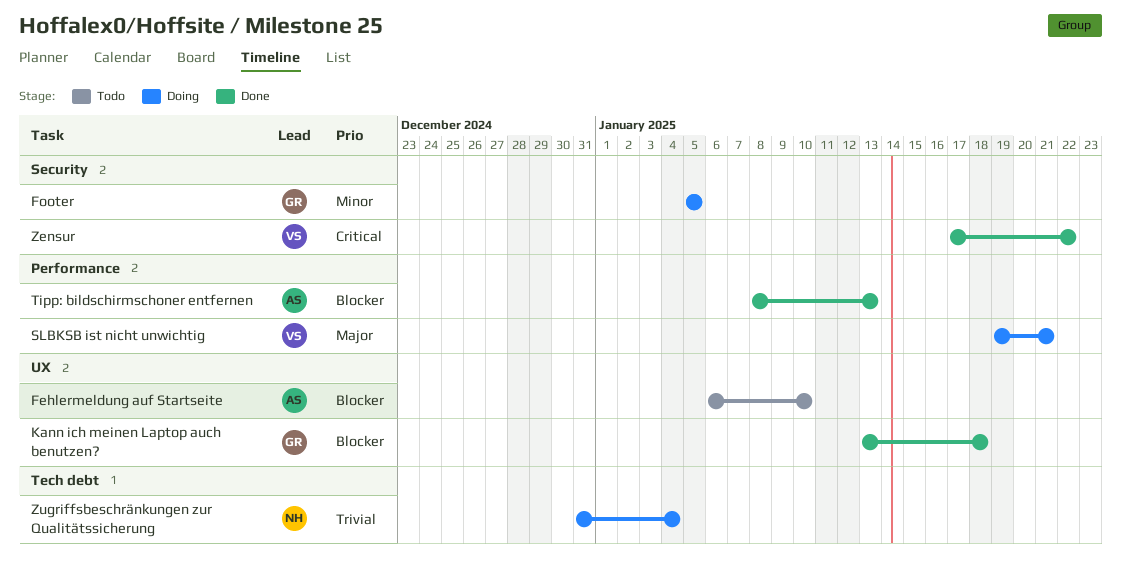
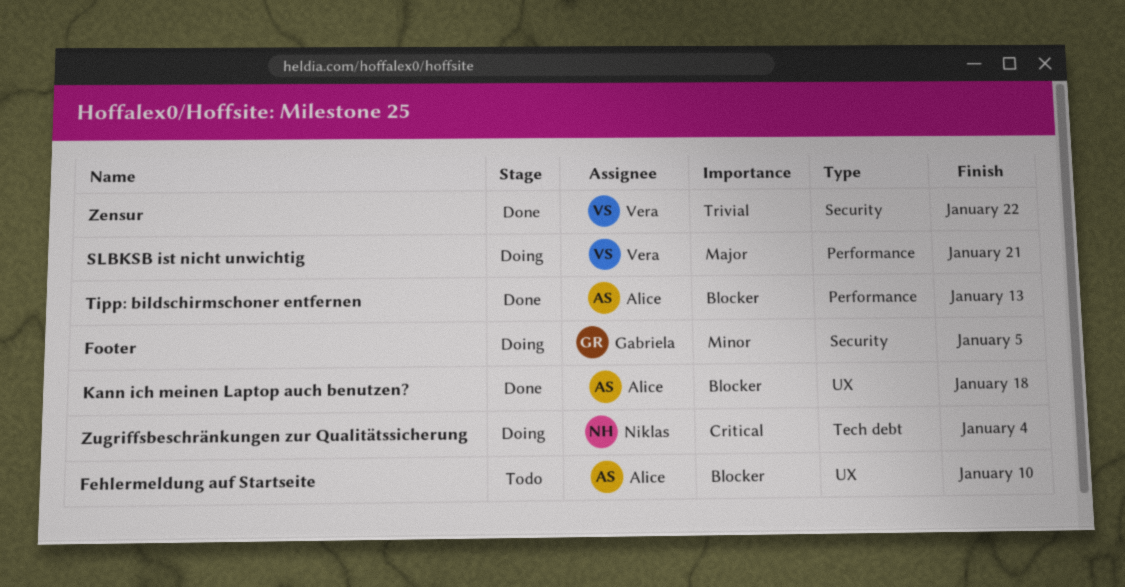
Kann ich meinen Laptop auch benutzen?, owner: Gabriela -> Alice
Zensur, priority: Critical -> Trivial
Zugriffsbeschränkungen zur Qualitätssicherung, priority: Trivial -> Critical

